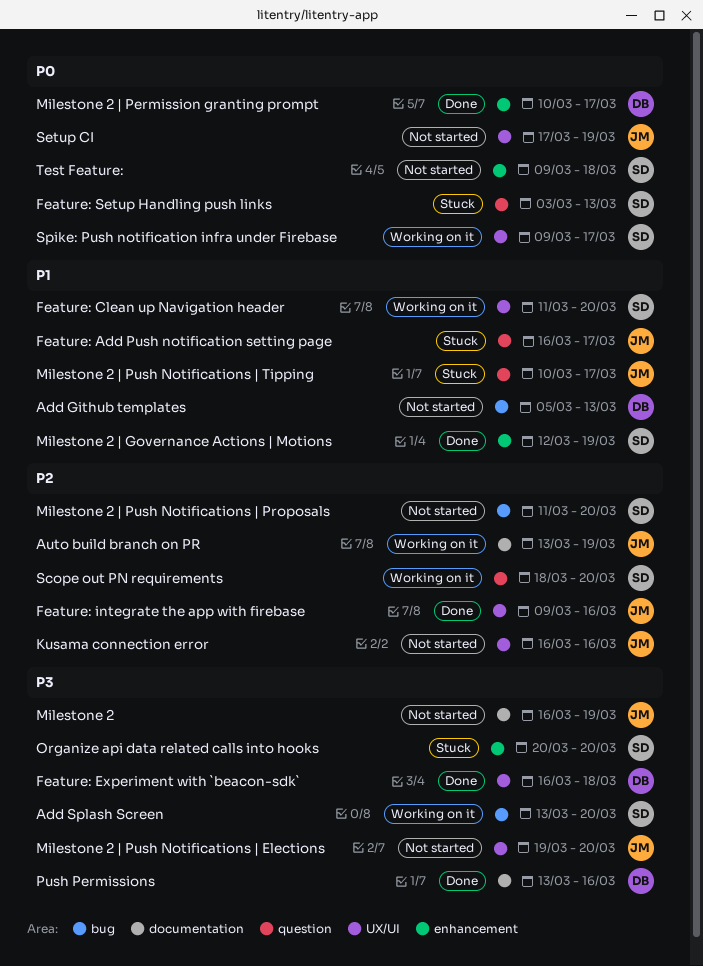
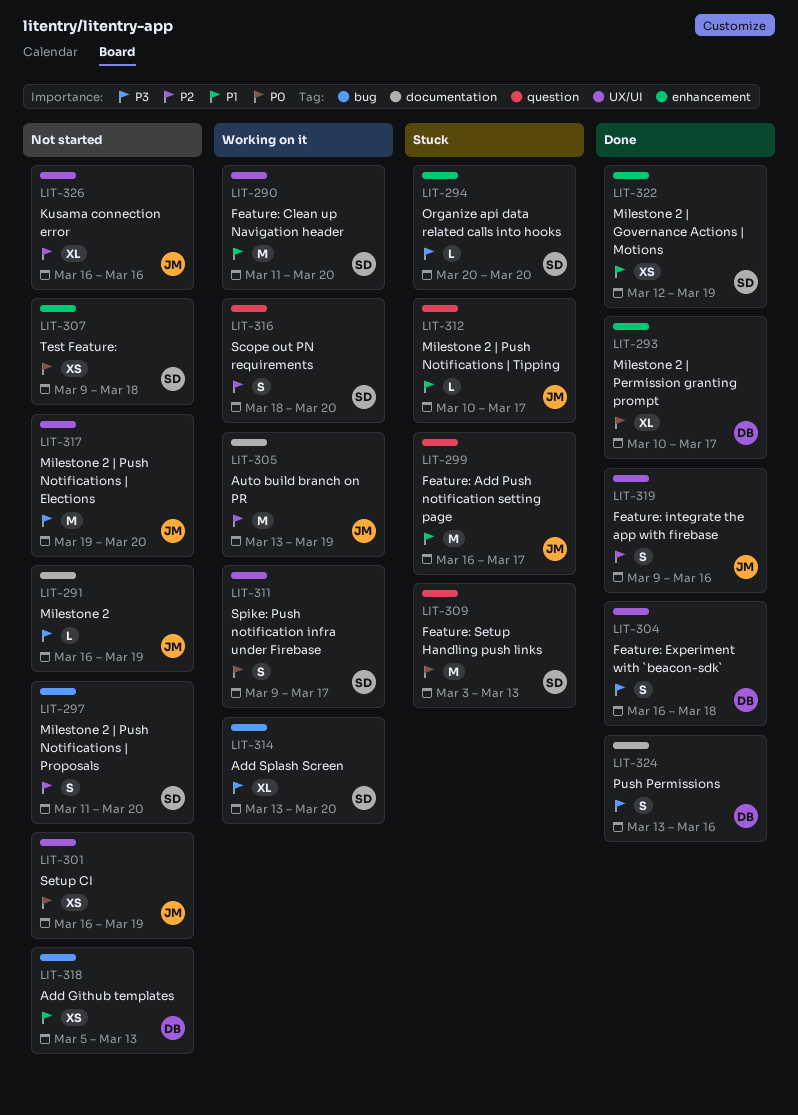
Setup CI, start: Mar 17 -> Mar 16

